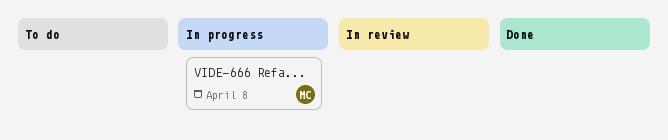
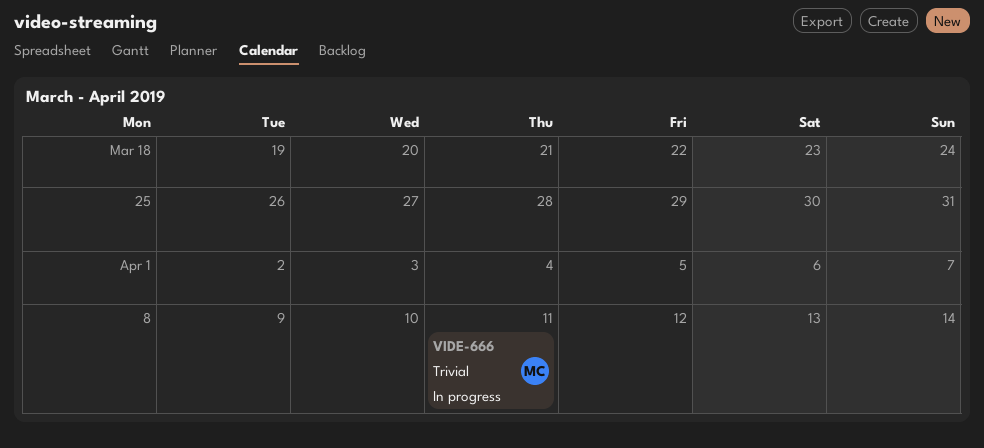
VIDE-666, due: Apr 8 -> Apr 11

